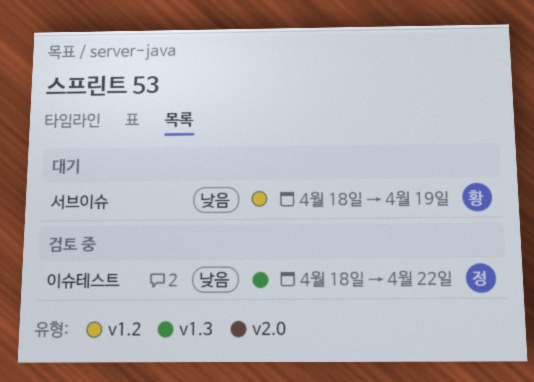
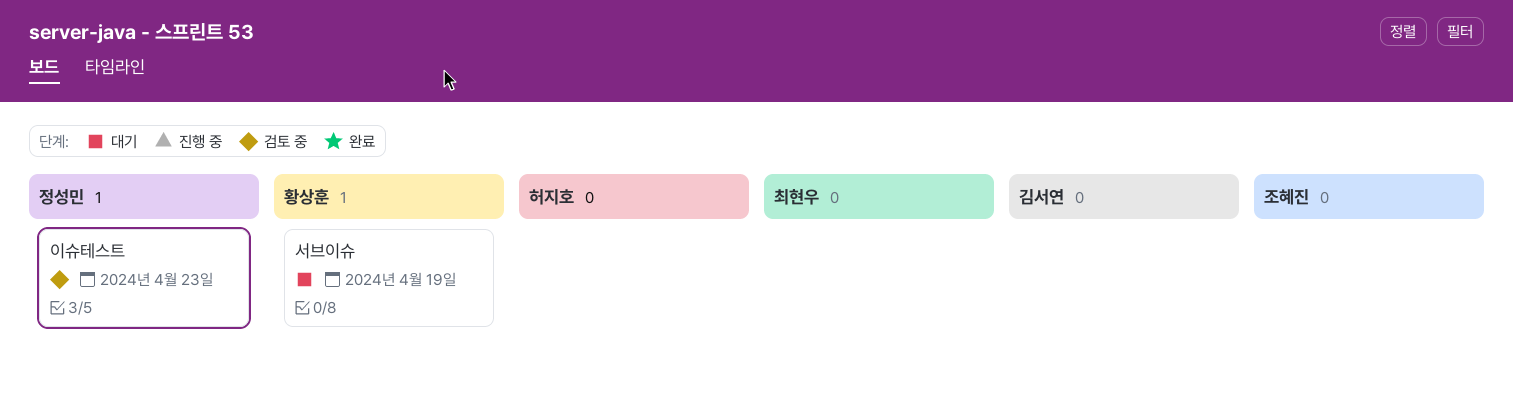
이슈테스트, due: Apr 22 -> Apr 23

